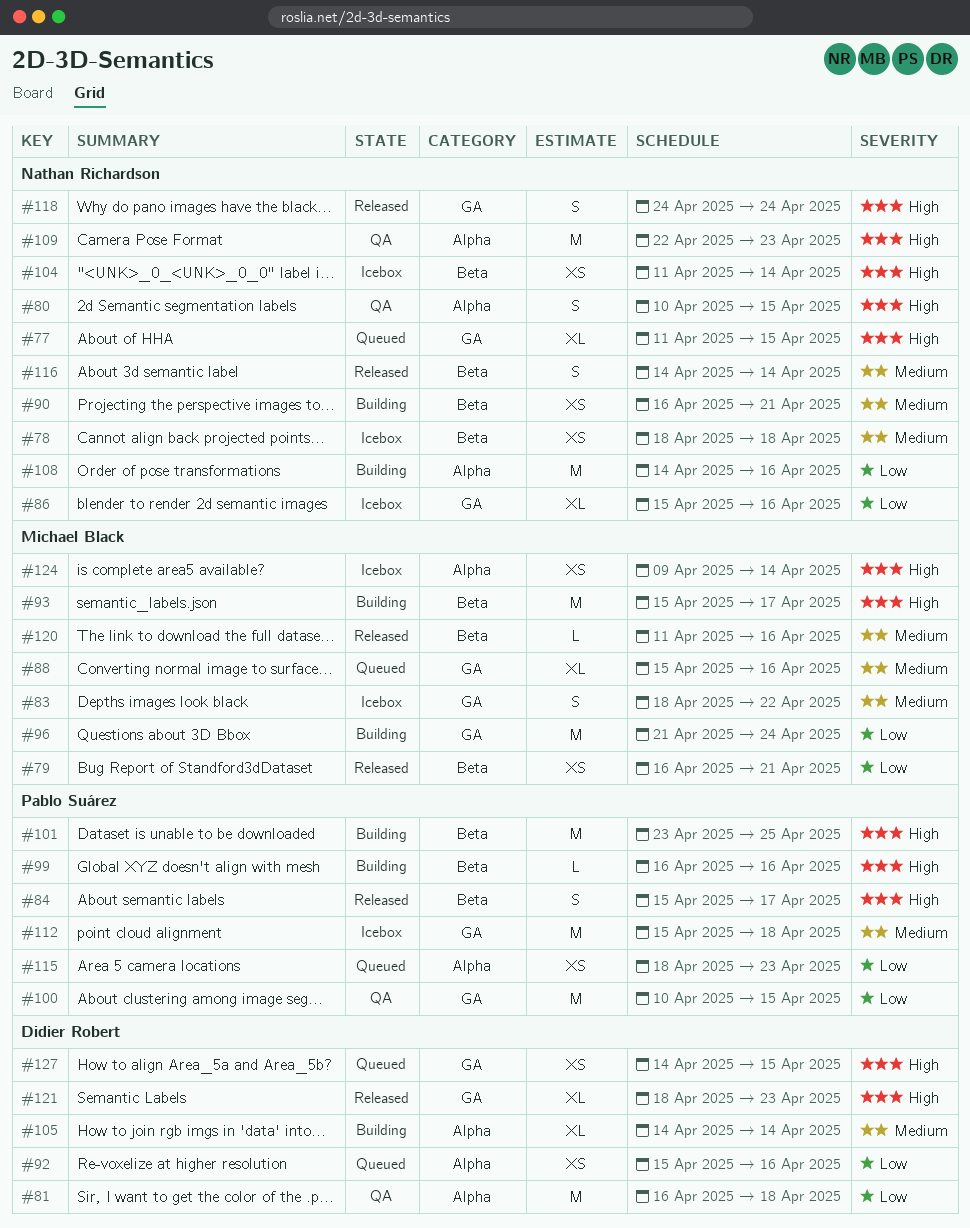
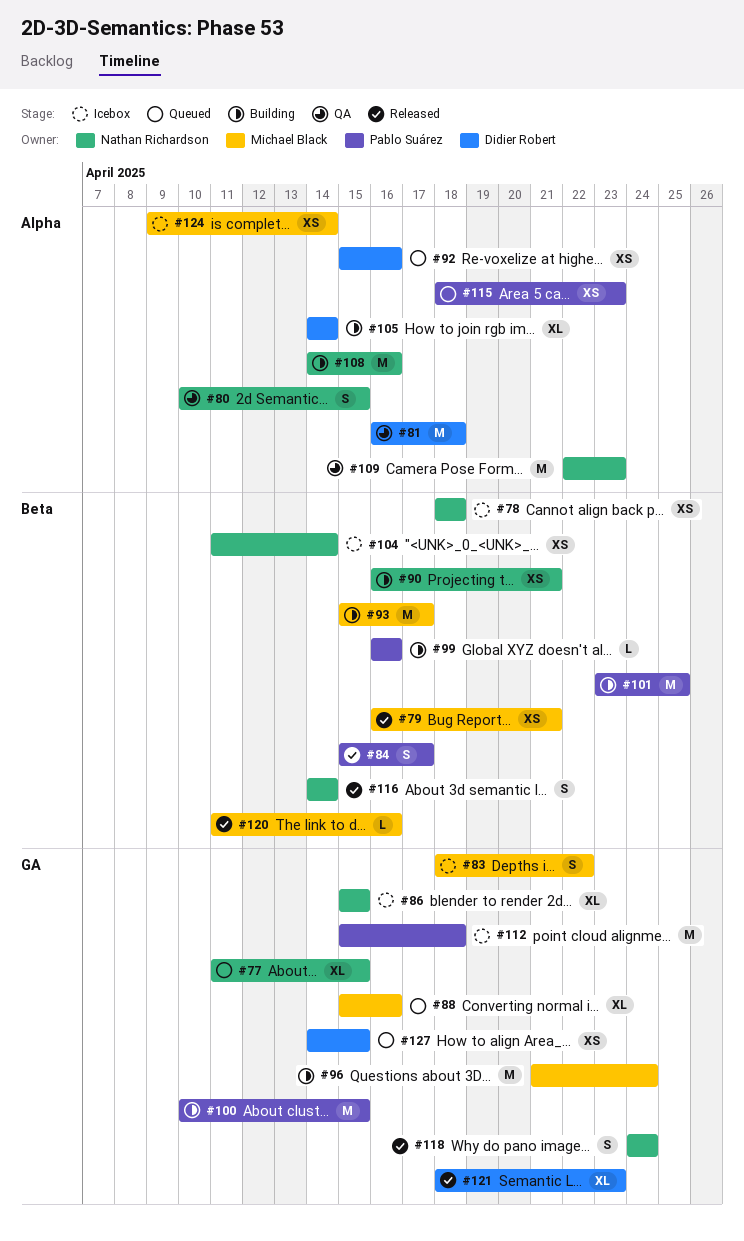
#86, due: Apr 16 -> Apr 15
#100, status: QA -> Building

